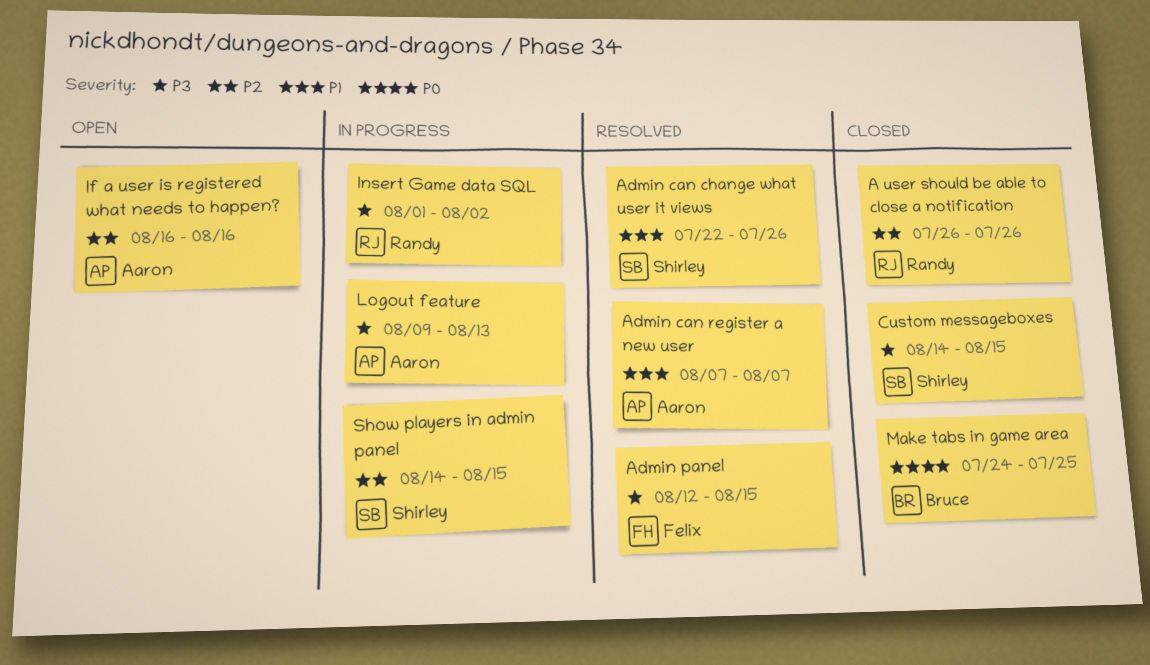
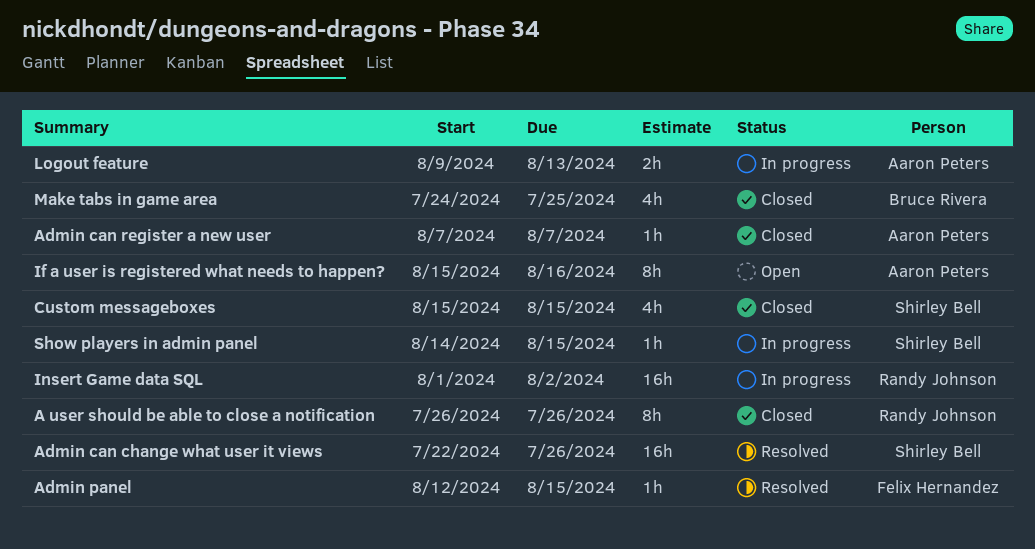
Admin can register a new user, status: Resolved -> Closed
Custom messageboxes, start: Aug 14 -> Aug 15
If a user is registered what needs to happen?, start: Aug 16 -> Aug 15

